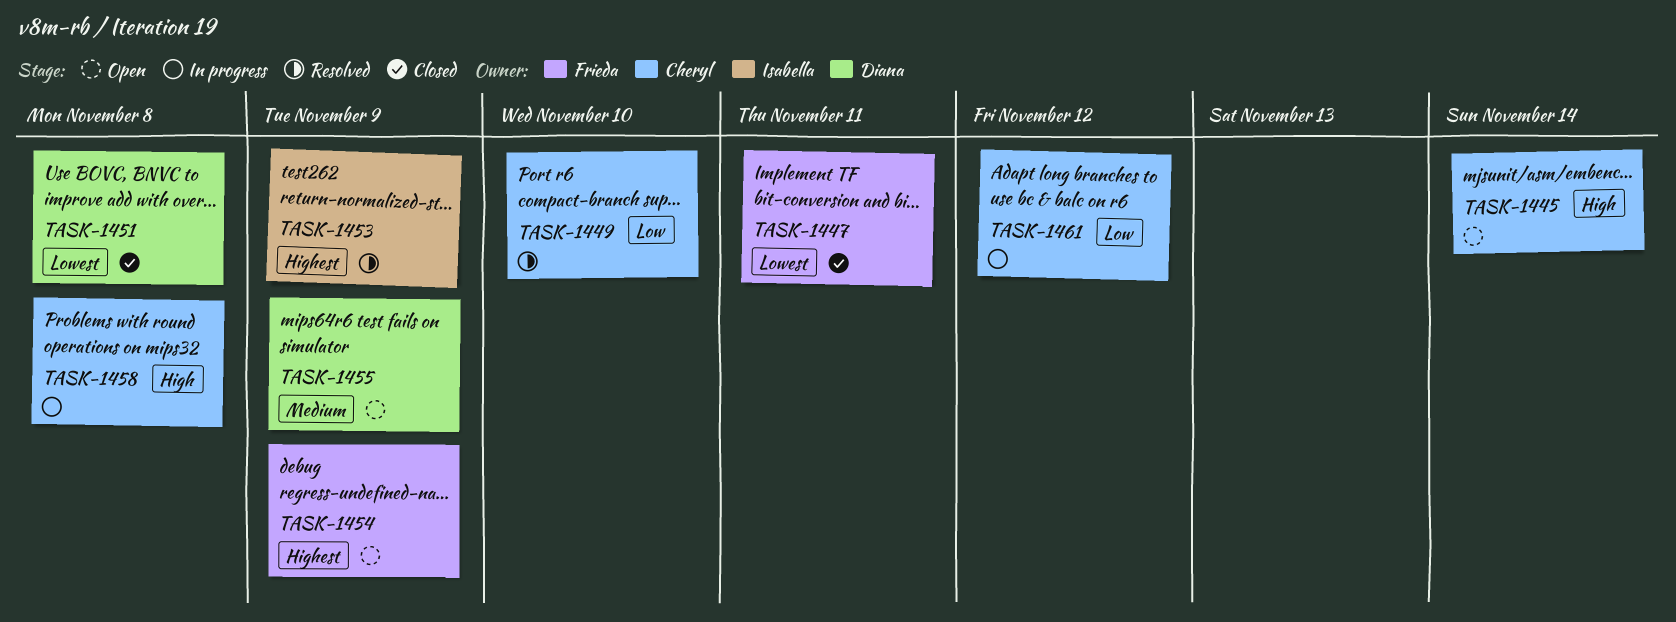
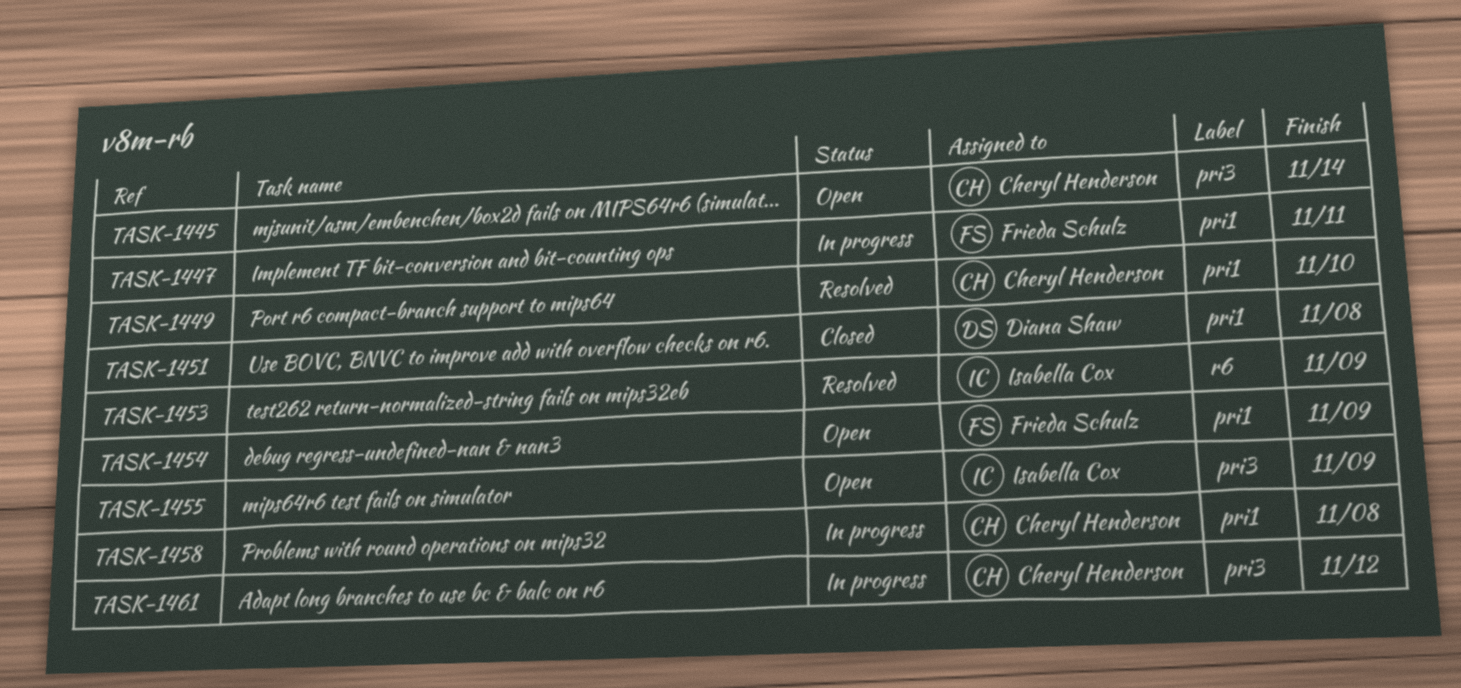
TASK-1447, status: Closed -> In progress
TASK-1455, owner: Diana Shaw -> Isabella Cox

